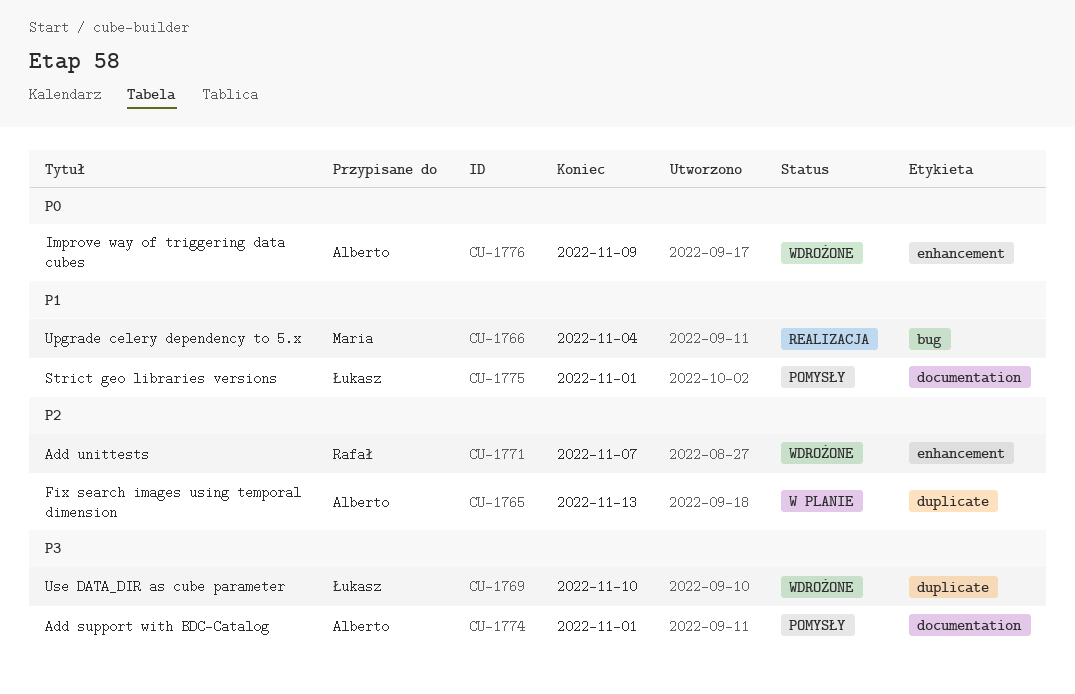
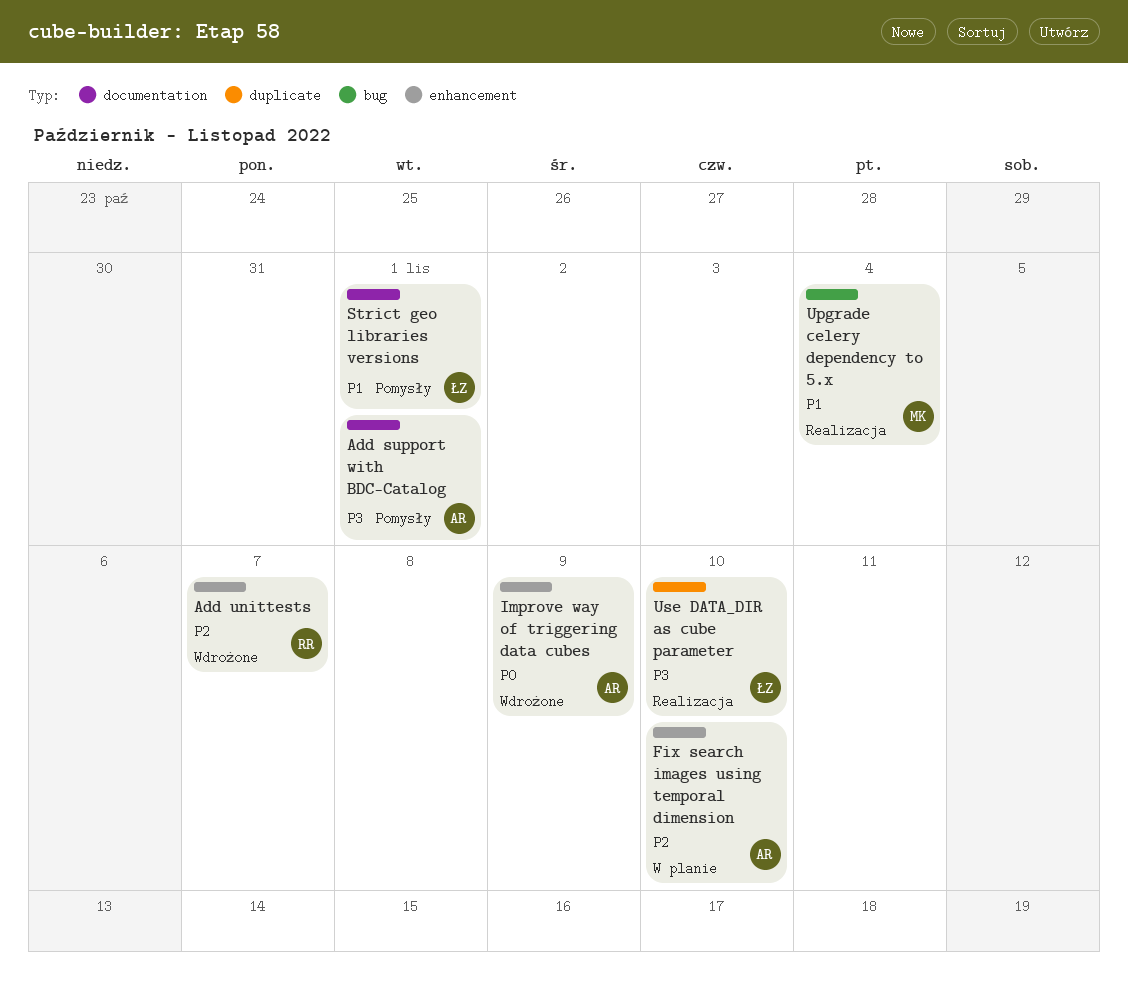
Fix search images using temporal dimension, label: duplicate -> enhancement
Fix search images using temporal dimension, due: Nov 13 -> Nov 10
Use DATA_DIR as cube parameter, status: Wdrożone -> Realizacja

